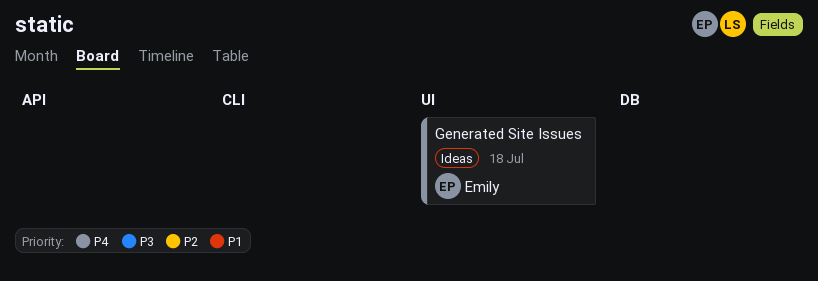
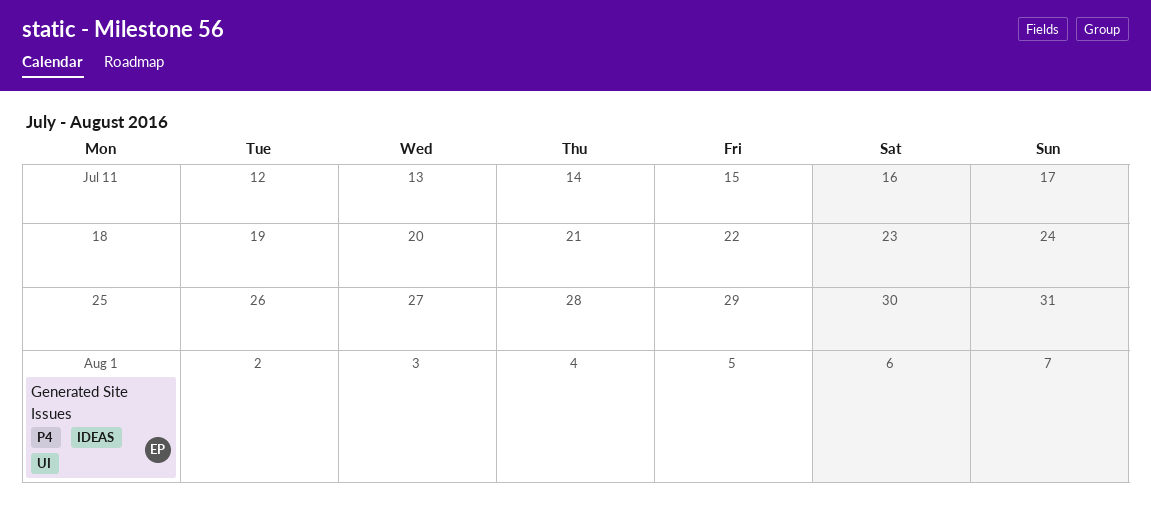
Generated Site Issues, due: Jul 18 -> Aug 1

